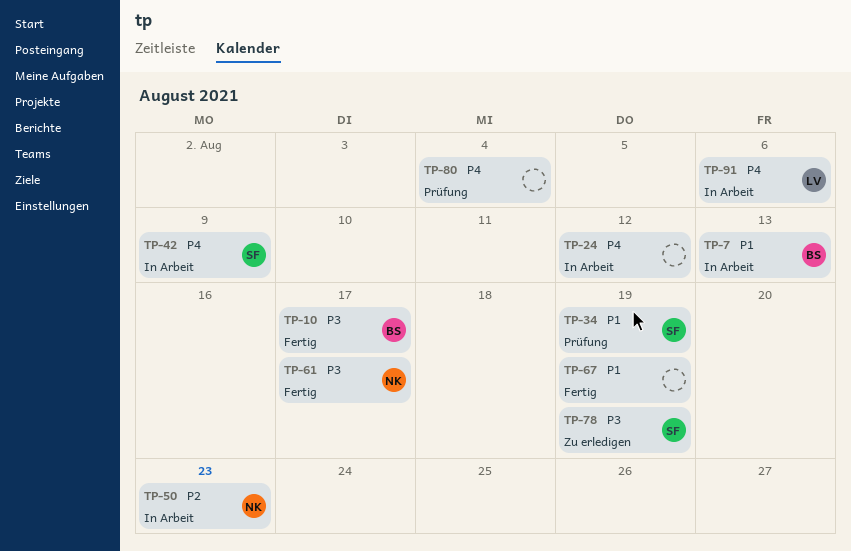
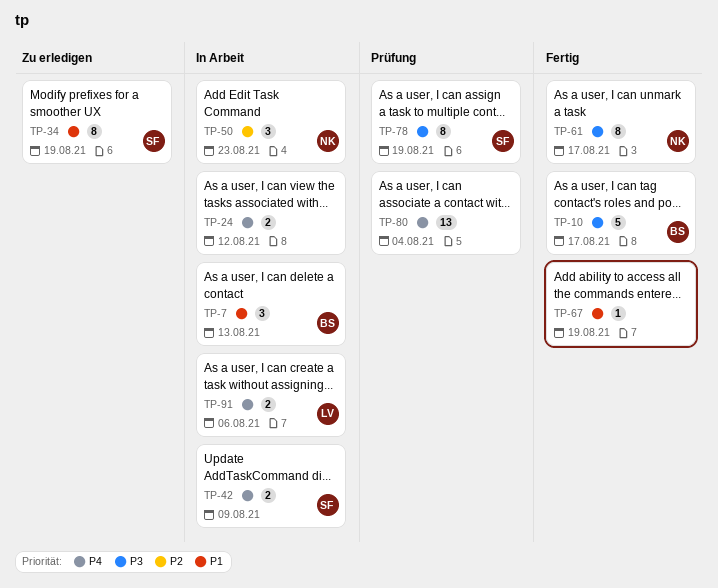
TP-34, status: Prüfung -> Zu erledigen
TP-78, status: Zu erledigen -> Prüfung

